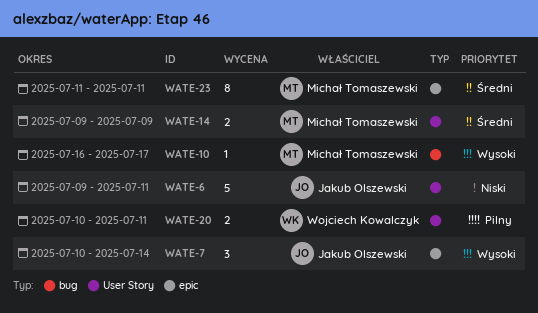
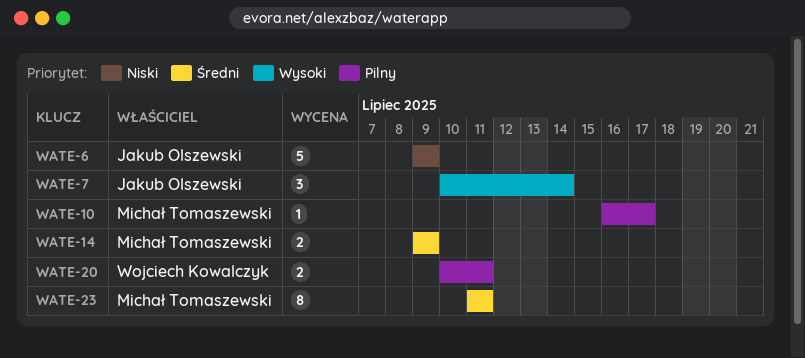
WATE-6, due: Jul 11 -> Jul 9
WATE-10, priority: Wysoki -> Pilny

